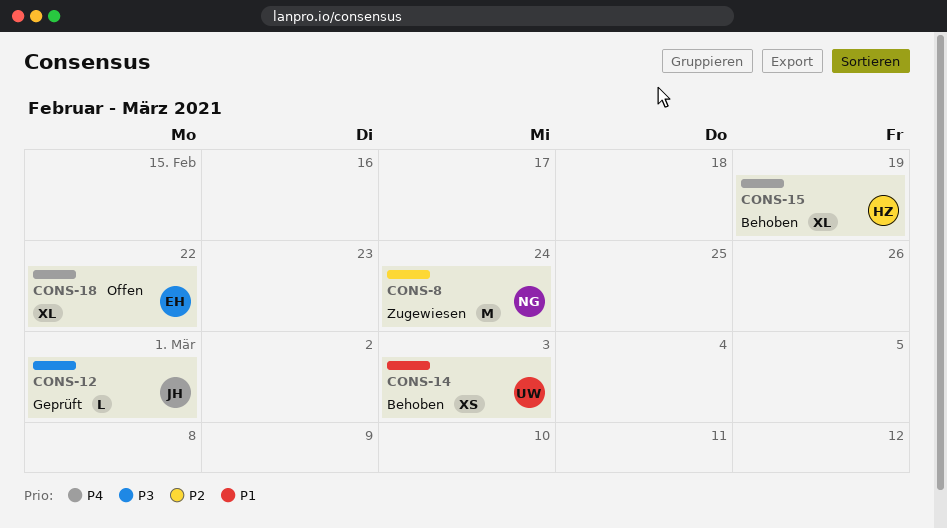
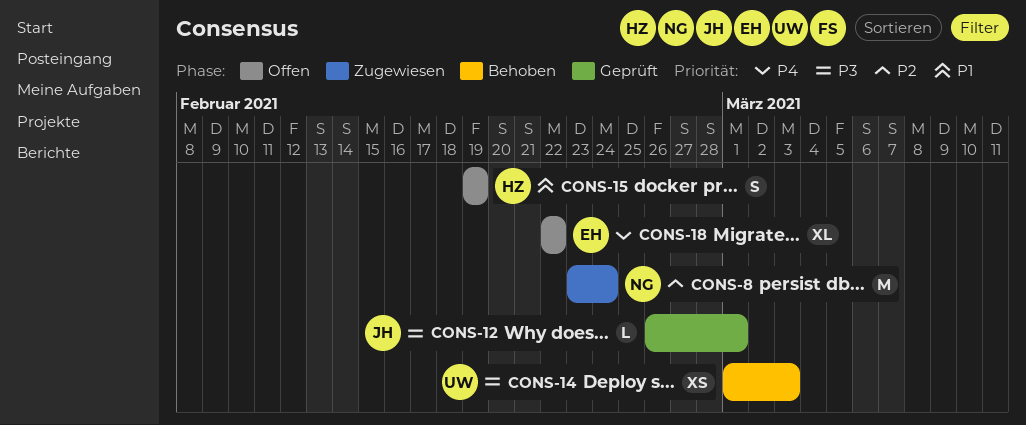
CONS-14, priority: P1 -> P3
CONS-15, status: Behoben -> Offen
CONS-15, priority: P4 -> P1
CONS-15, estimate: XL -> S

